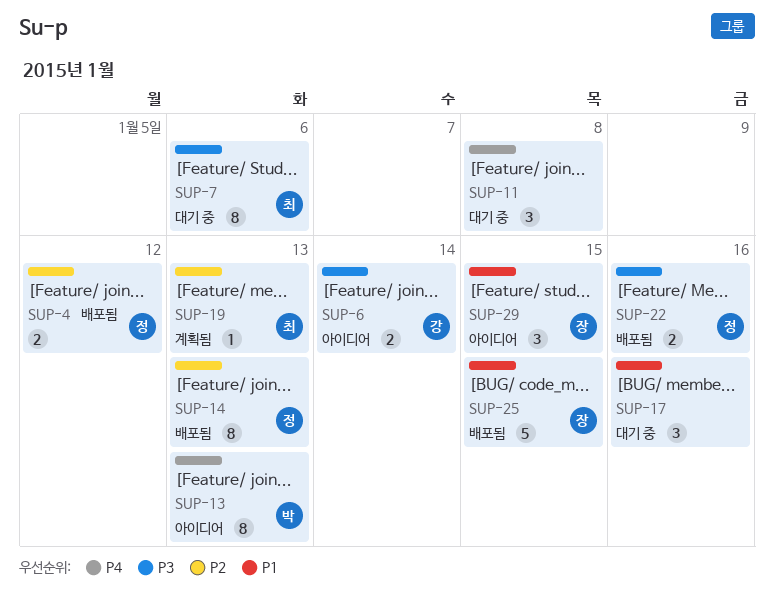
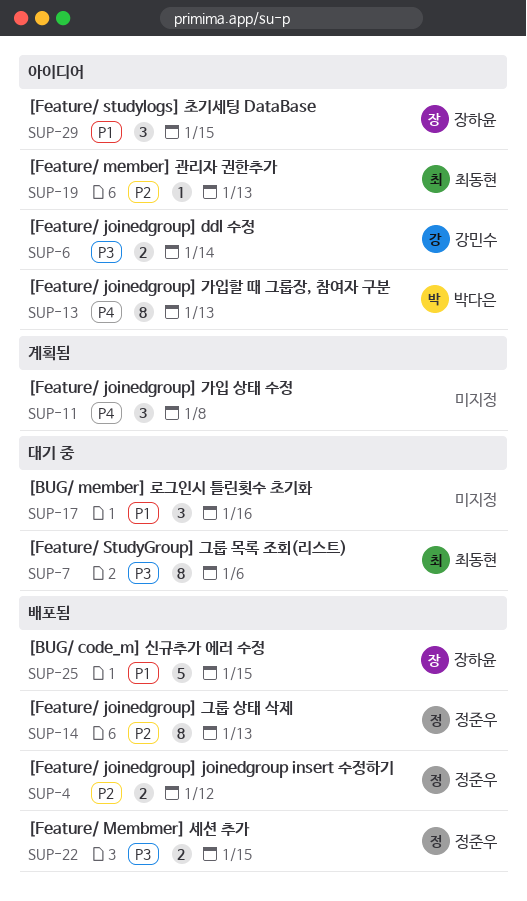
SUP-11, status: 대기 중 -> 계획됨
SUP-19, status: 계획됨 -> 아이디어
SUP-22, due: Jan 16 -> Jan 15

